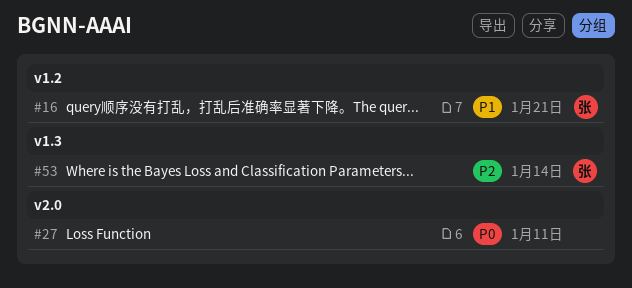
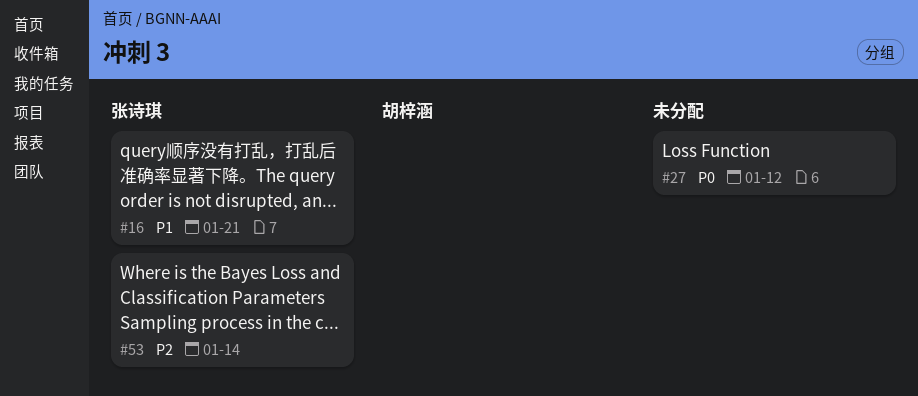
#27, due: Jan 11 -> Jan 12

